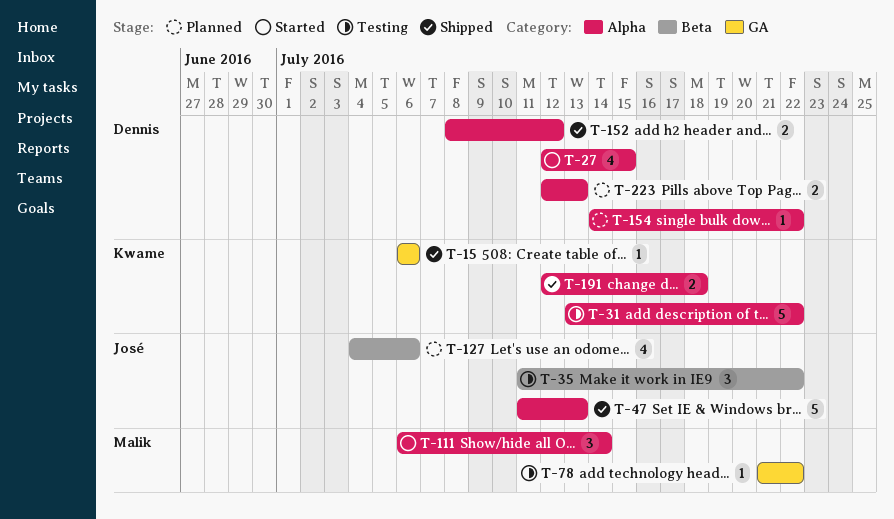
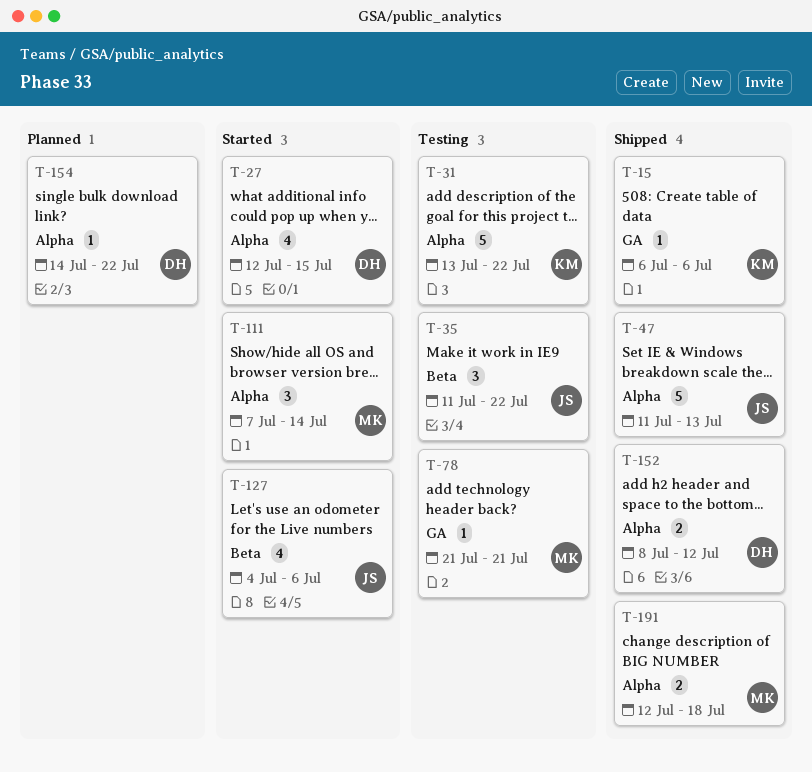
T-78, due: Jul 22 -> Jul 21
T-111, start: Jul 6 -> Jul 7
T-127, status: Planned -> Started
T-191, owner: Kwame -> Malik
T-223: present -> none

